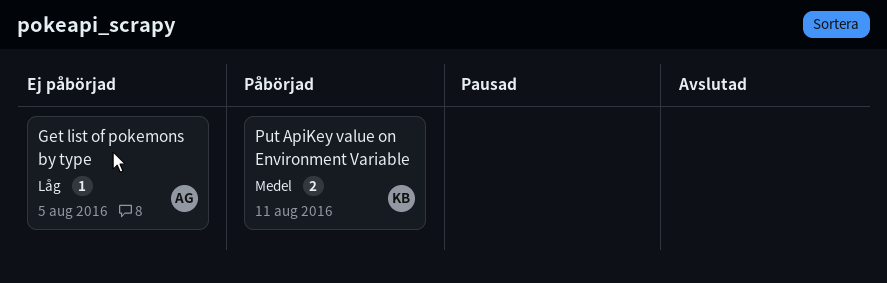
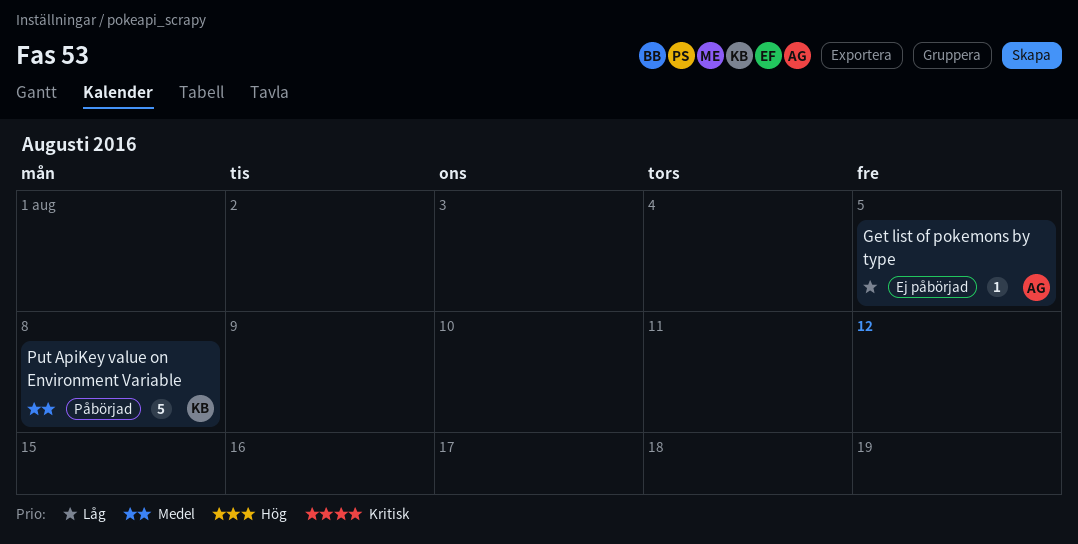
Put ApiKey value on Environment Variable, estimate: 2 -> 5
Put ApiKey value on Environment Variable, due: Aug 11 -> Aug 8

